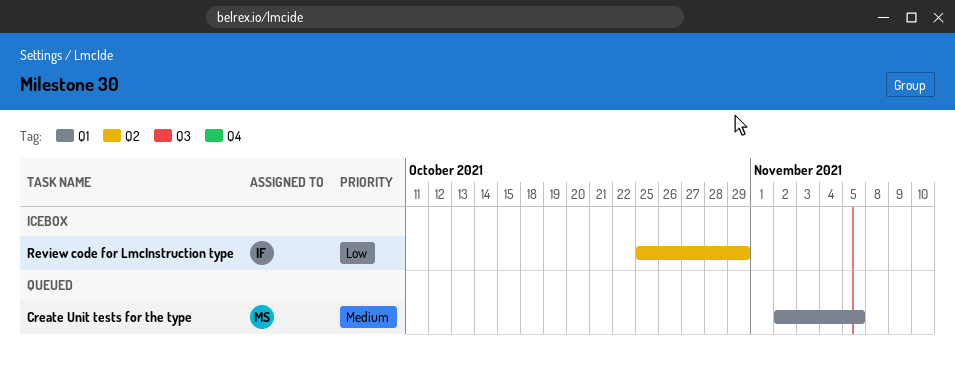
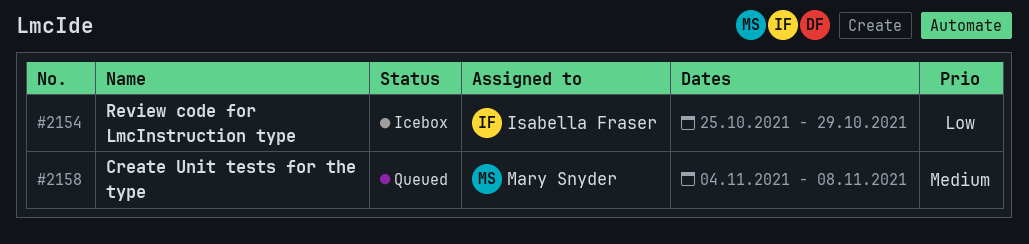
Create Unit tests for the type, start: Nov 2 -> Nov 4
Create Unit tests for the type, due: Nov 5 -> Nov 8

